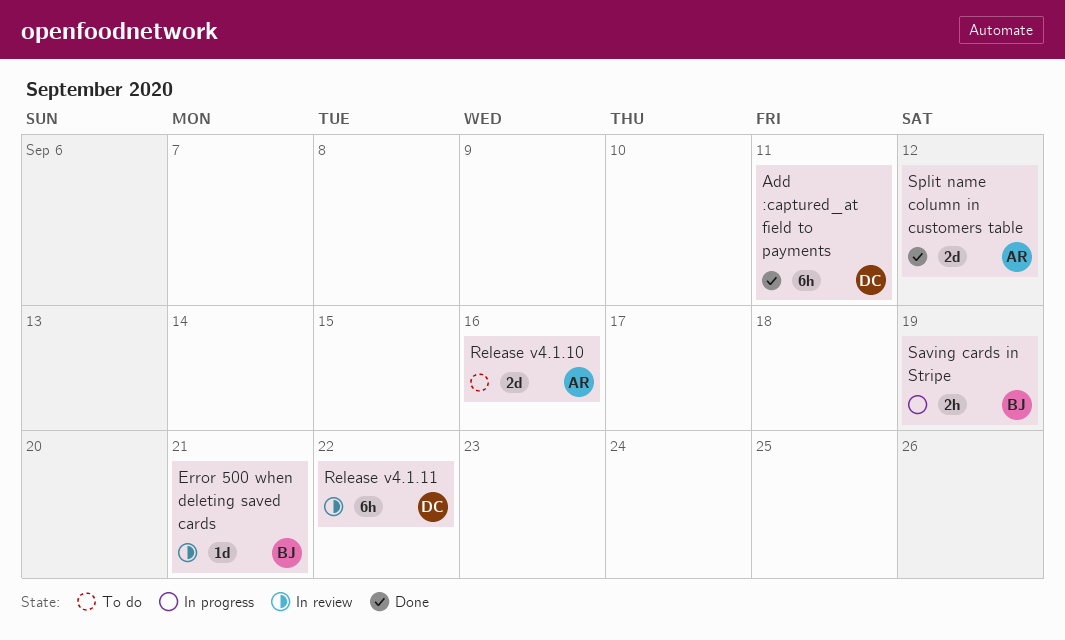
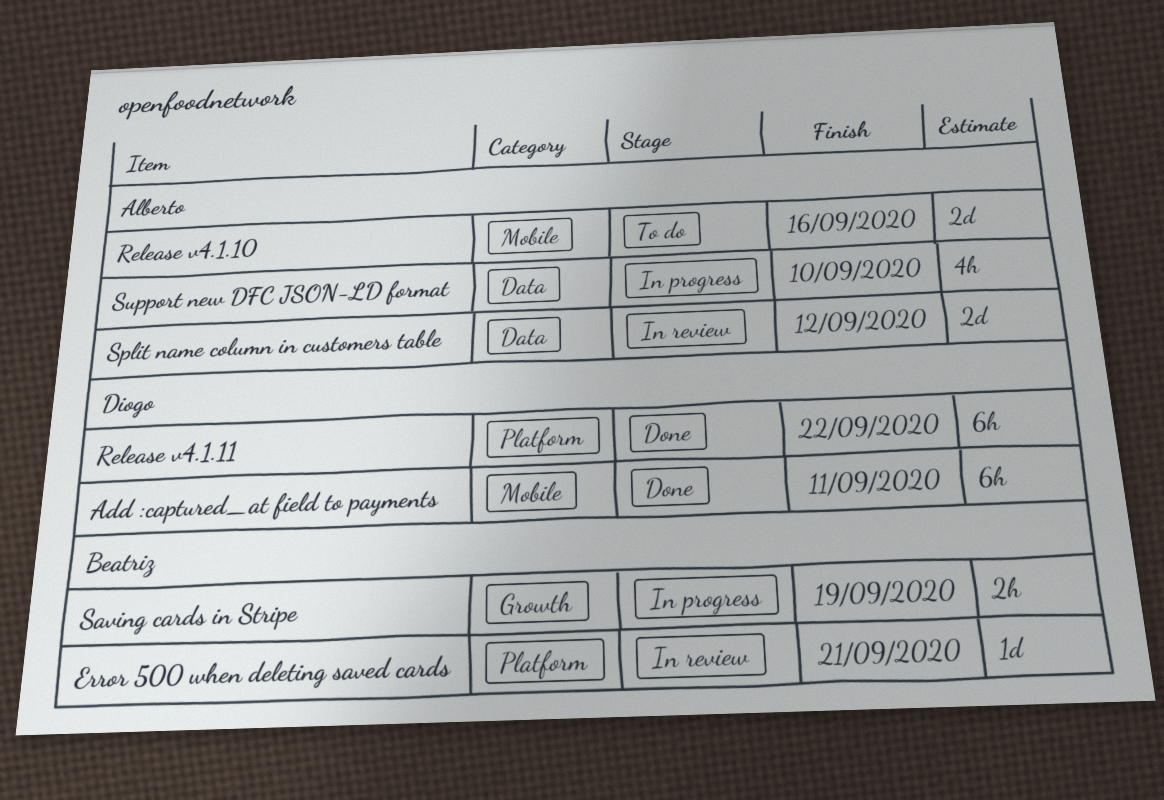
Release v4.1.11, status: In review -> Done
Split name column in customers table, status: Done -> In review
Support new DFC JSON-LD format: none -> present

